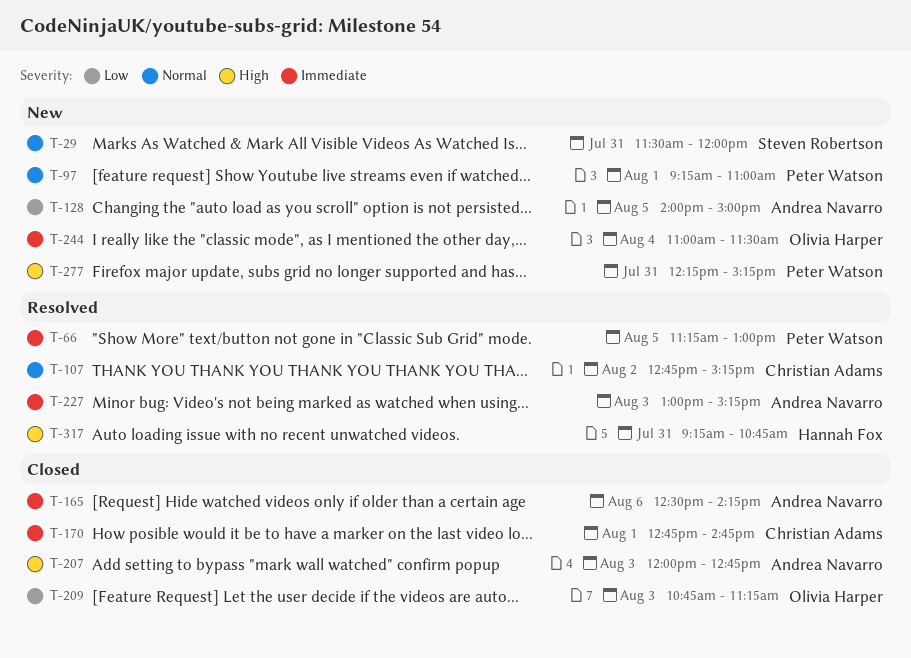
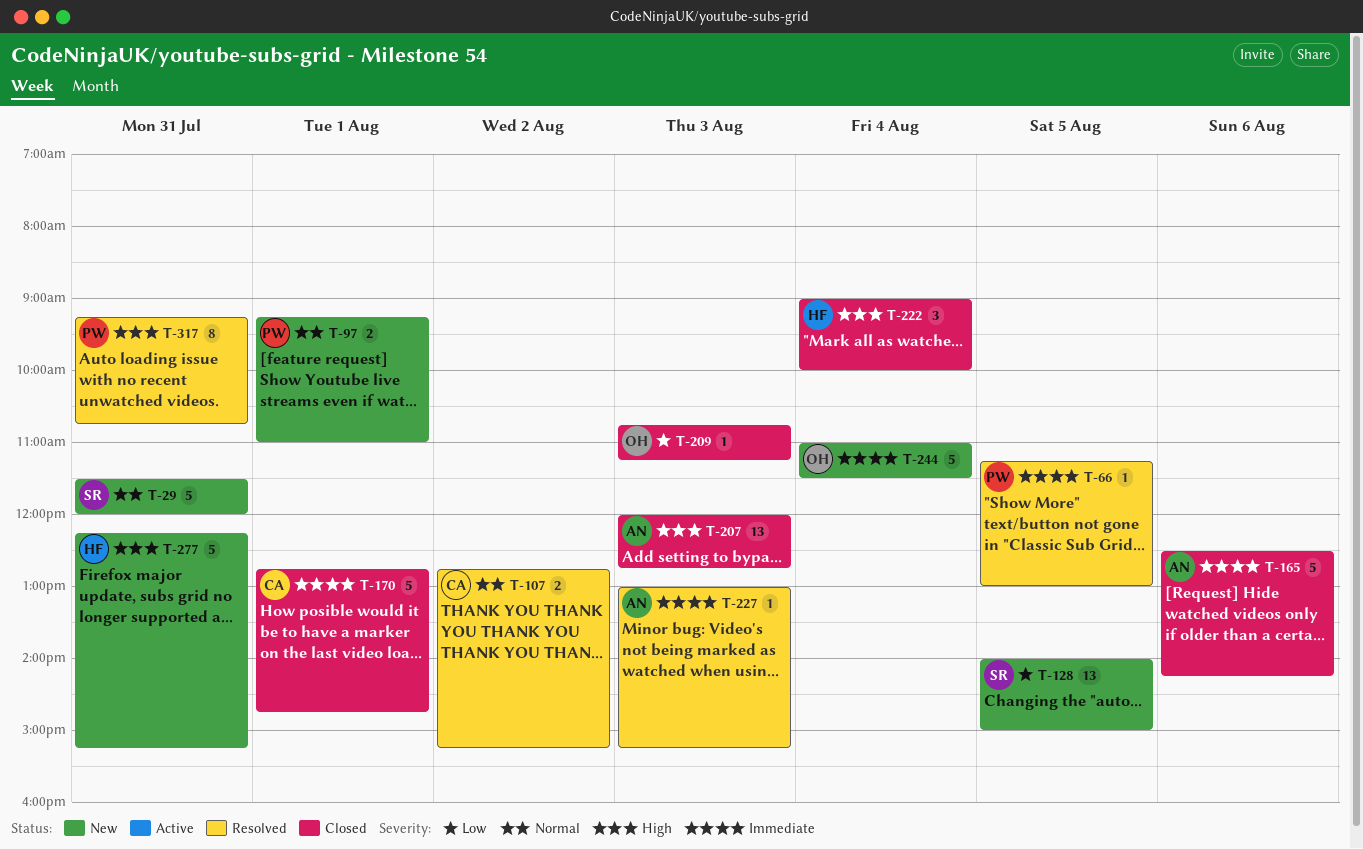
T-128, owner: Andrea Navarro -> Steven Robertson
T-222: none -> present
T-277, owner: Peter Watson -> Hannah Fox
T-317, owner: Hannah Fox -> Peter Watson

